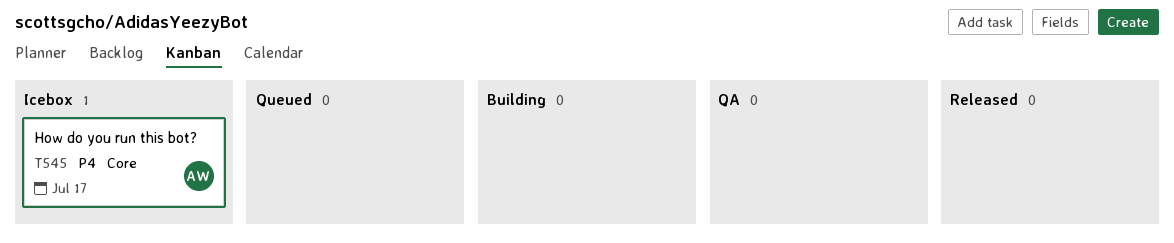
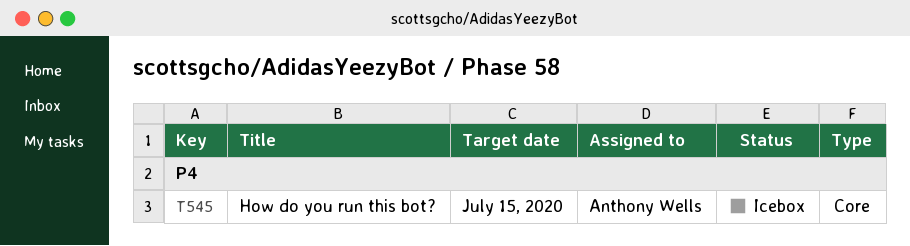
T545, due: Jul 17 -> Jul 15

